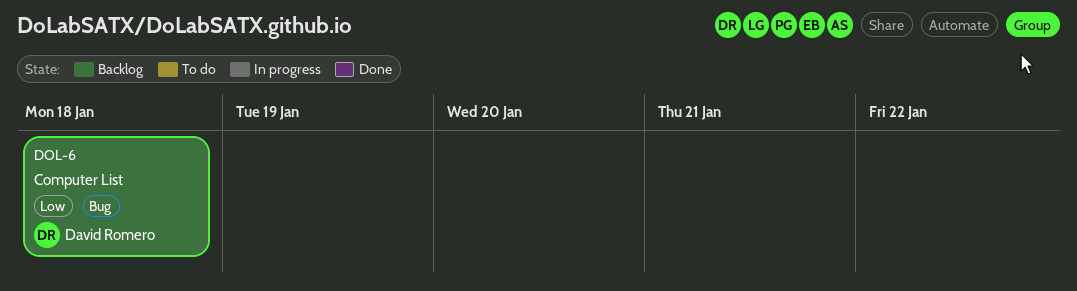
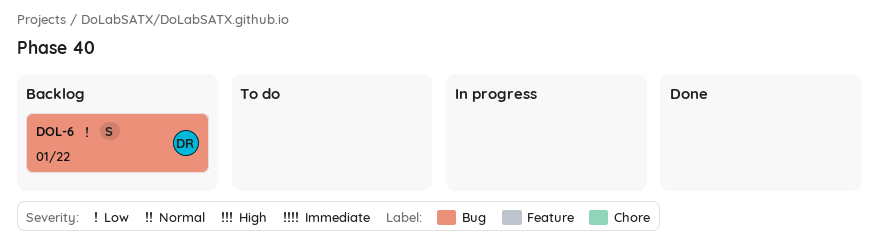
DOL-6, due: Jan 18 -> Jan 22

